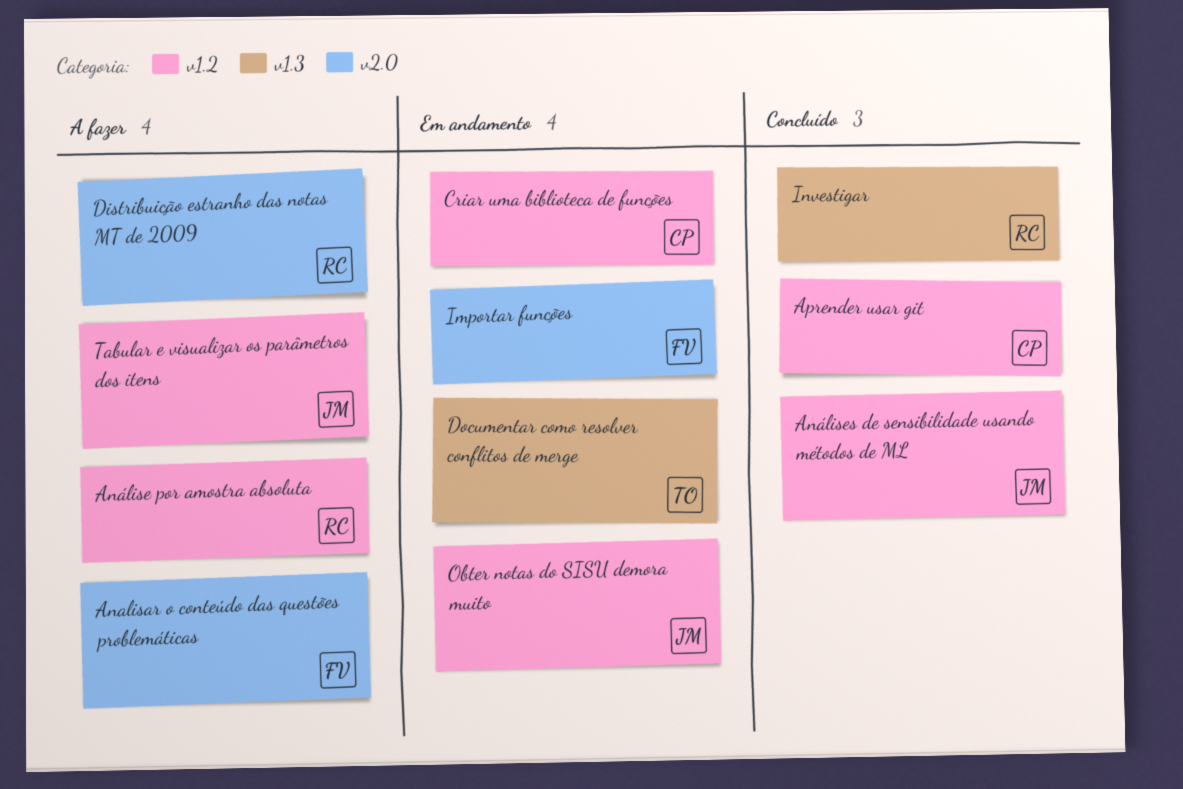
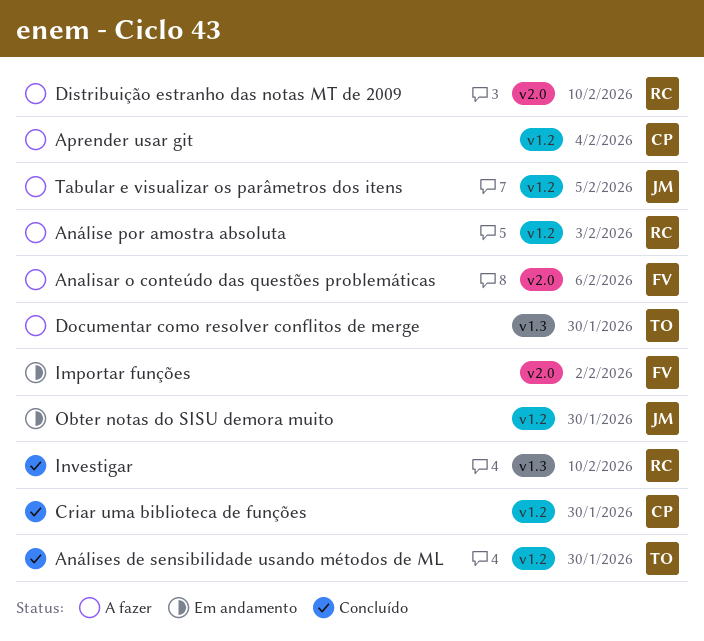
Análises de sensibilidade usando métodos de ML, owner: JM -> TO
Aprender usar git, status: Concluído -> A fazer
Criar uma biblioteca de funções, status: Em andamento -> Concluído
Documentar como resolver conflitos de merge, status: Em andamento -> A fazer

